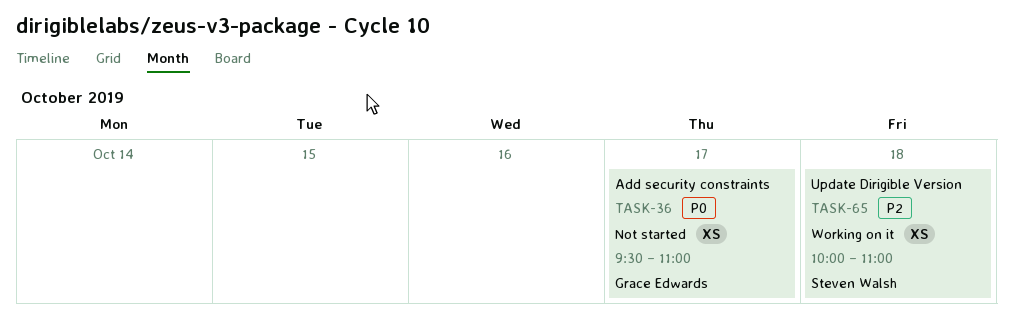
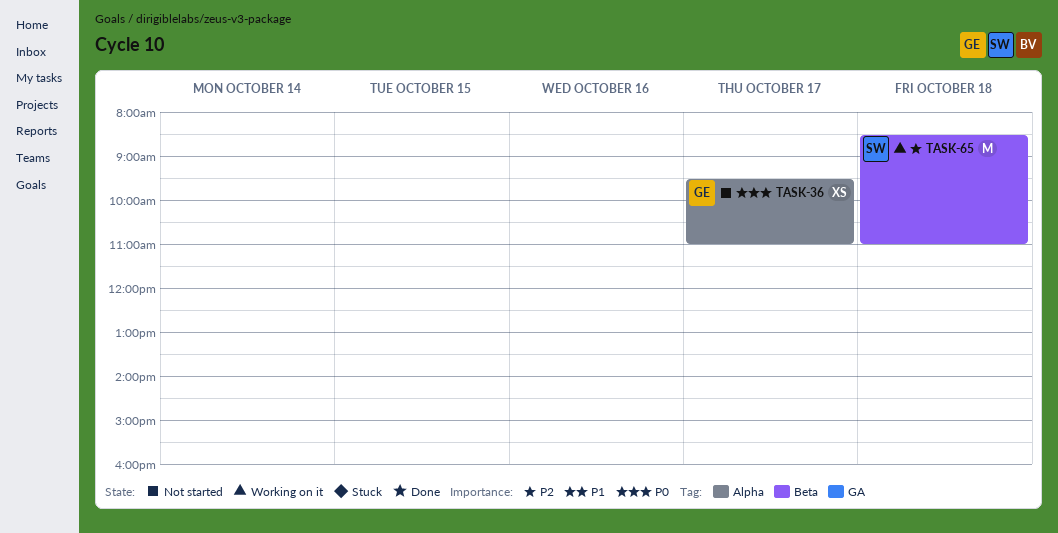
TASK-65, estimate: XS -> M
TASK-65, begins: 10:00 -> 08:30

